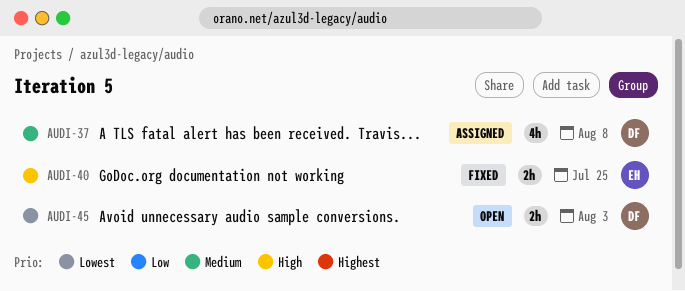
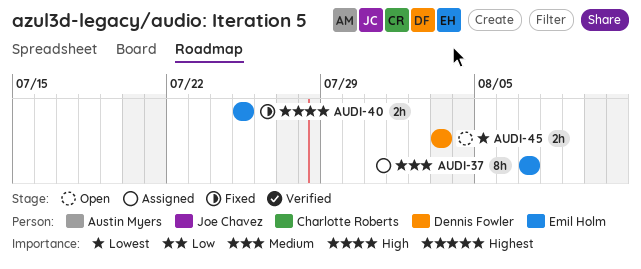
AUDI-37, owner: Dennis Fowler -> Emil Holm
AUDI-37, estimate: 4h -> 8h
AUDI-37, due: Aug 8 -> Aug 7

